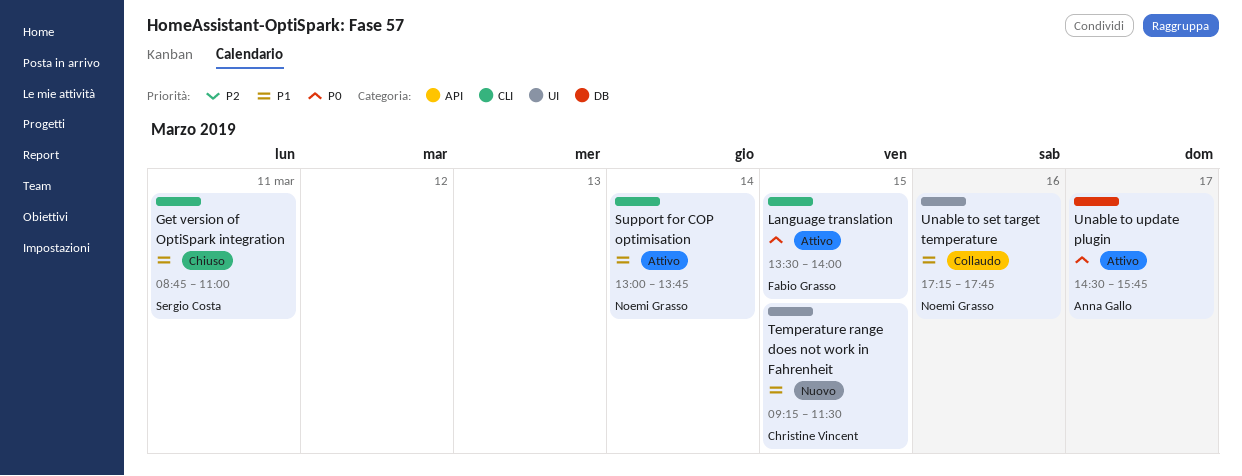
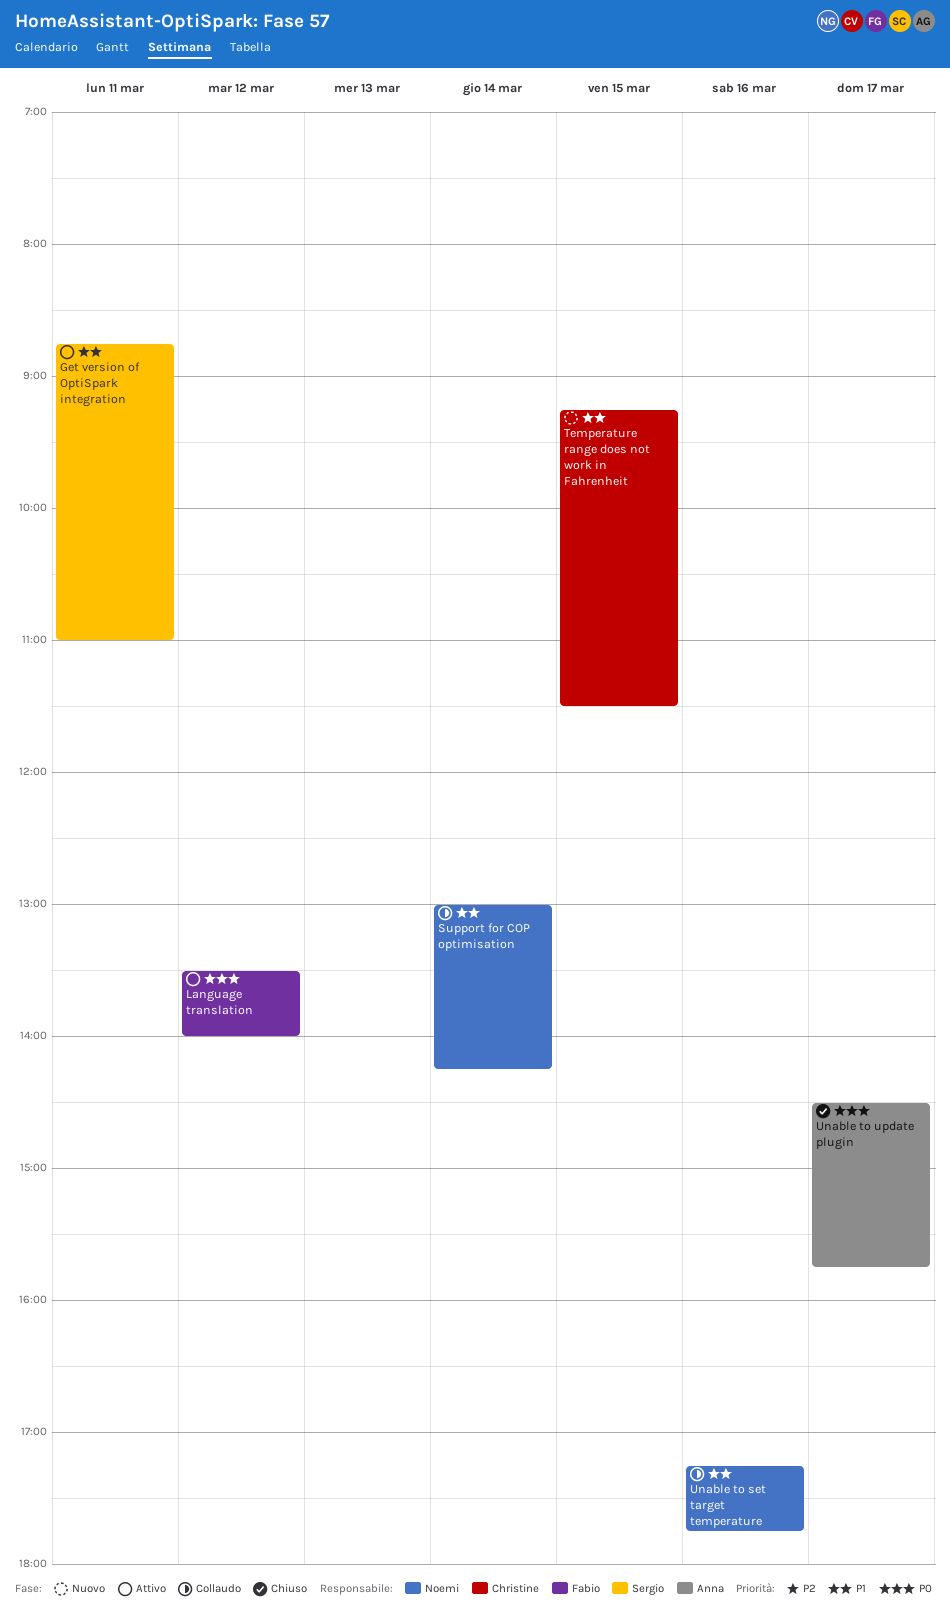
Get version of OptiSpark integration, status: Chiuso -> Attivo
Language translation, day: Mar 15 -> Mar 12
Support for COP optimisation, status: Attivo -> Collaudo
Support for COP optimisation, ends: 13:45 -> 14:15
Unable to update plugin, status: Attivo -> Chiuso

